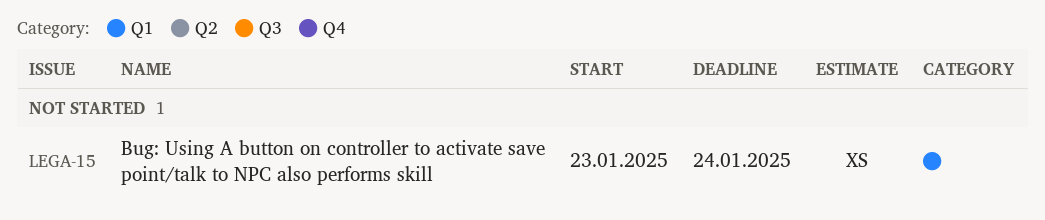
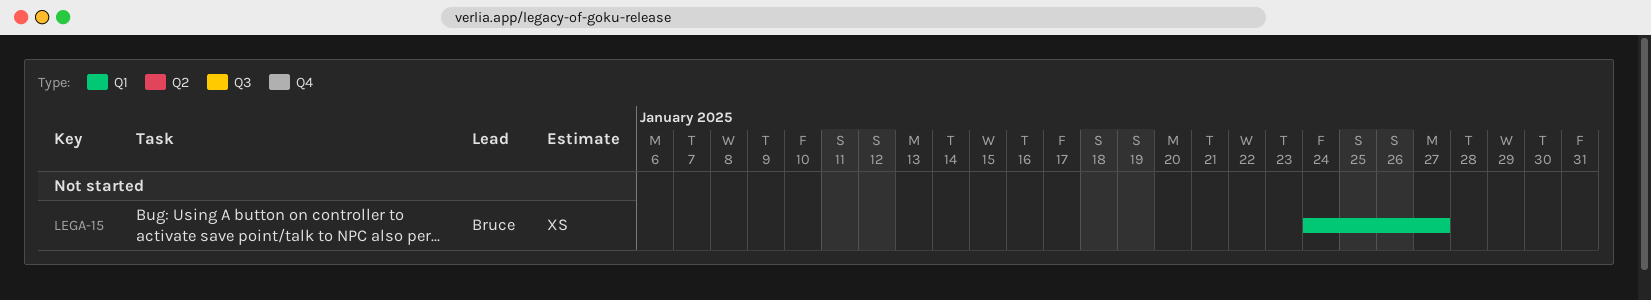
LEGA-15, start: Jan 23 -> Jan 24
LEGA-15, due: Jan 24 -> Jan 27

